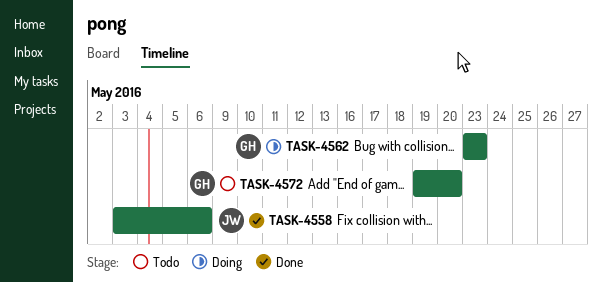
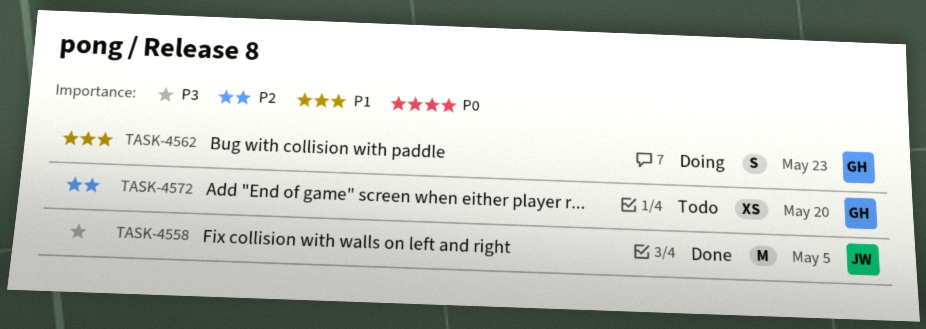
TASK-4558, due: May 6 -> May 5

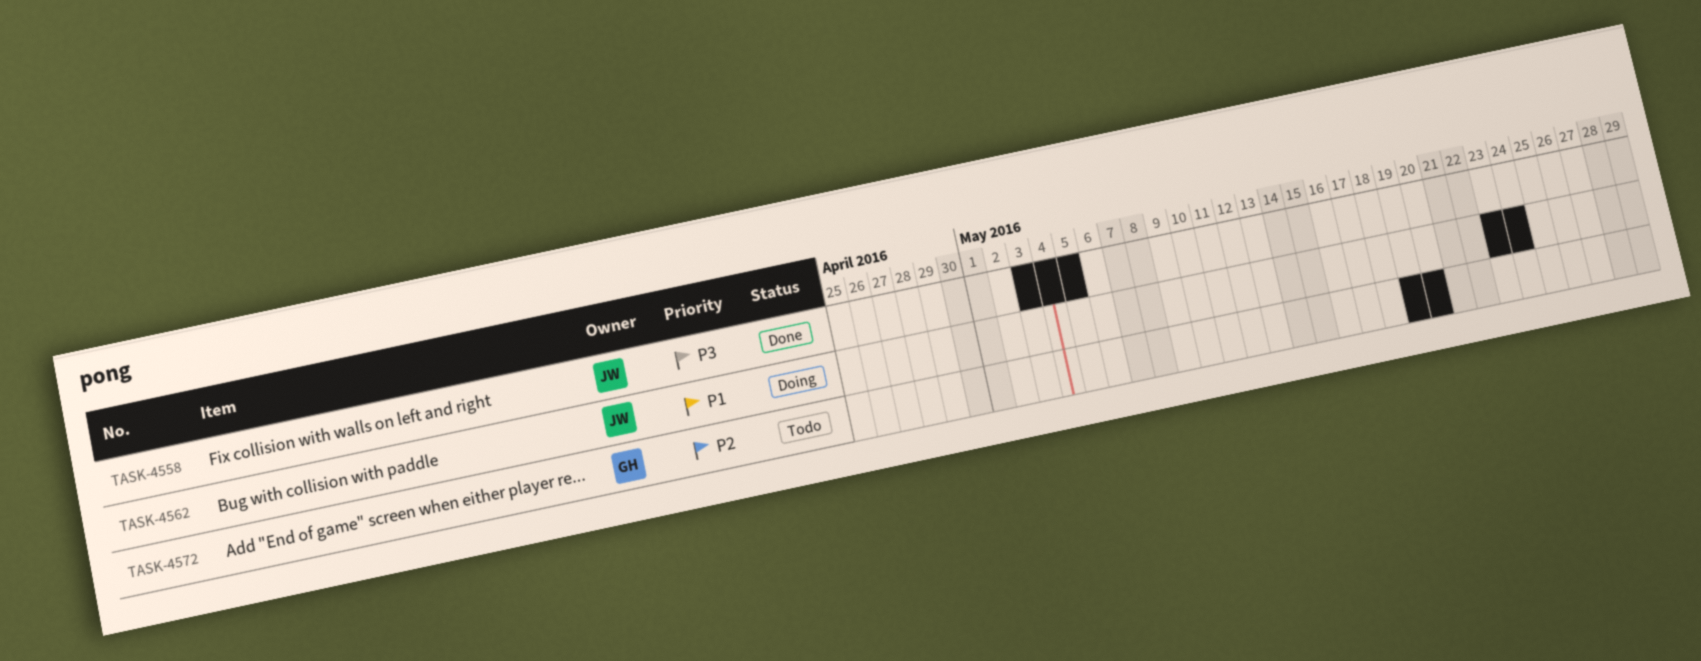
TASK-4562, owner: GH -> JW
TASK-4562, due: May 23 -> May 24

